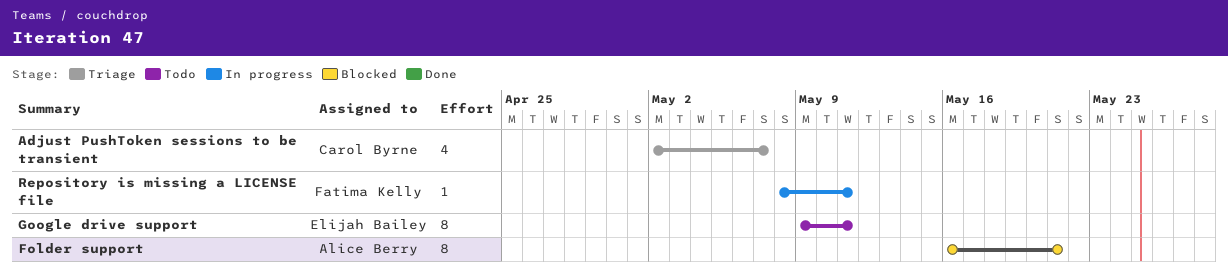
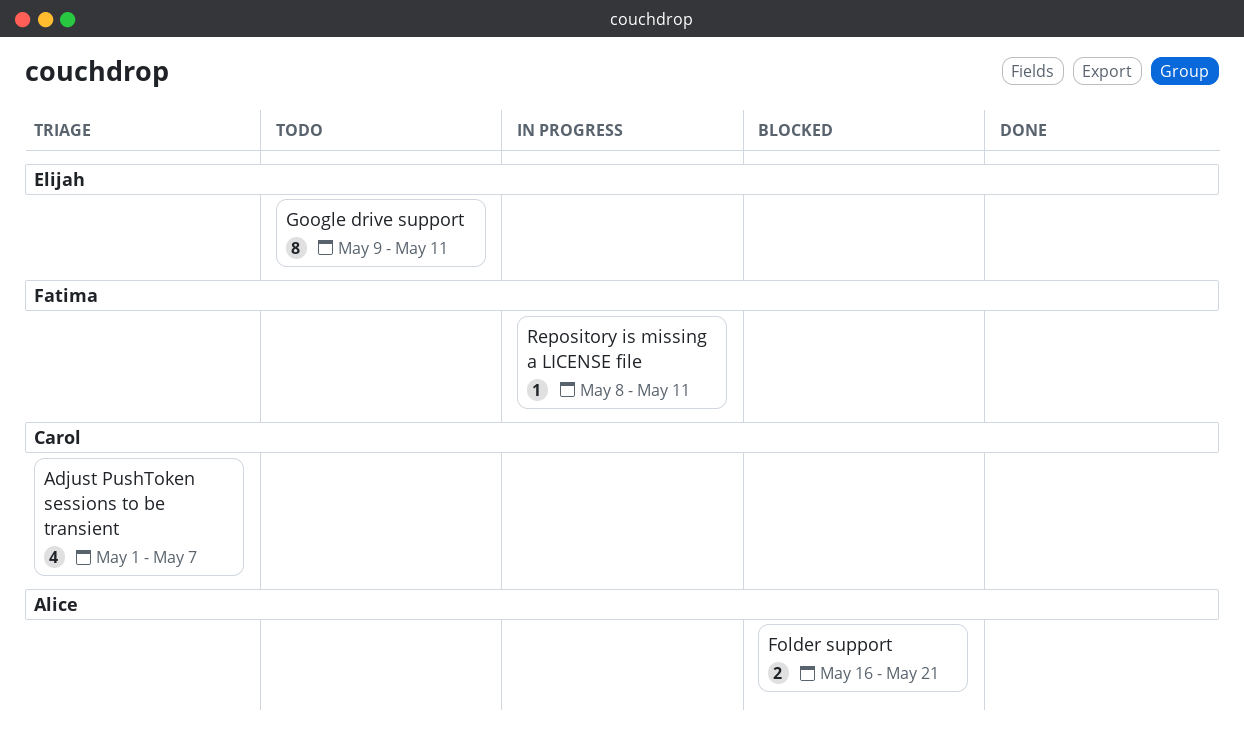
Adjust PushToken sessions to be transient, start: May 2 -> May 1
Folder support, estimate: 8 -> 2

